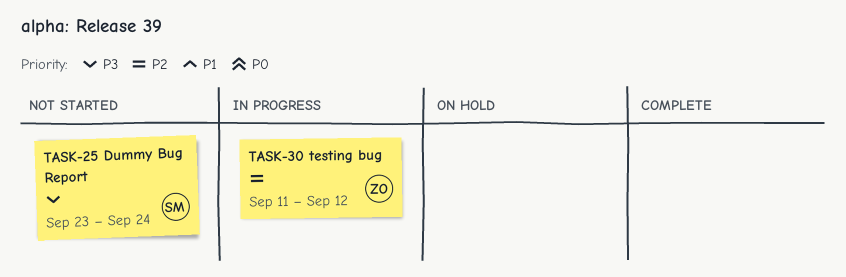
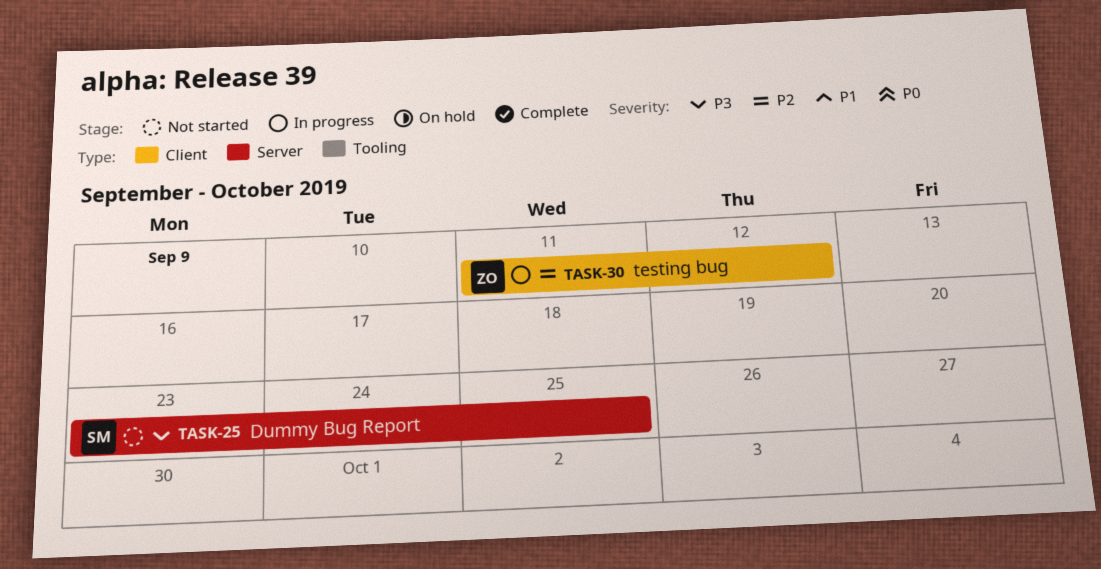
TASK-25, due: Sep 24 -> Sep 25

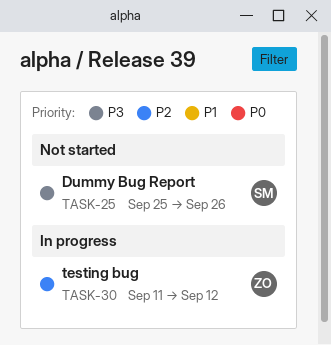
TASK-25, start: Sep 23 -> Sep 25
TASK-25, due: Sep 25 -> Sep 26

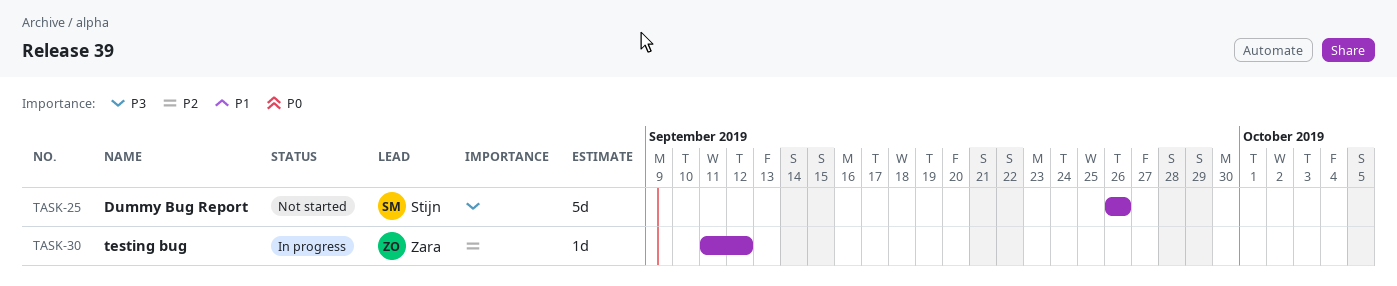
TASK-25, start: Sep 25 -> Sep 26

